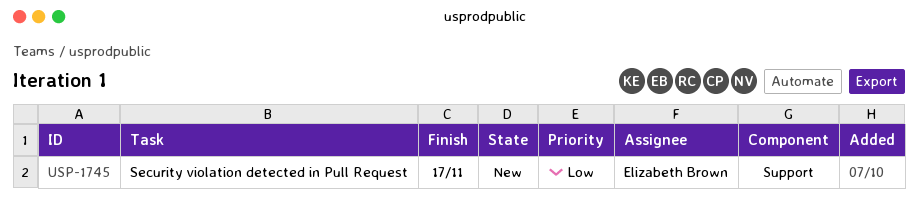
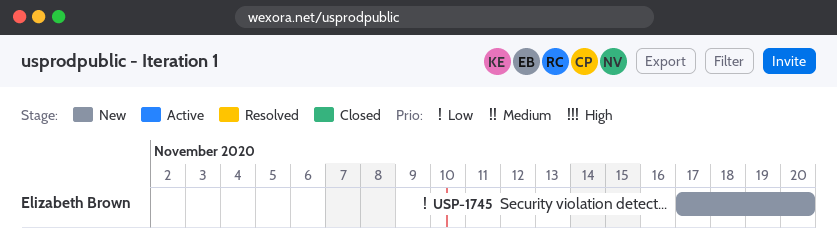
USP-1745, due: Nov 17 -> Nov 20

